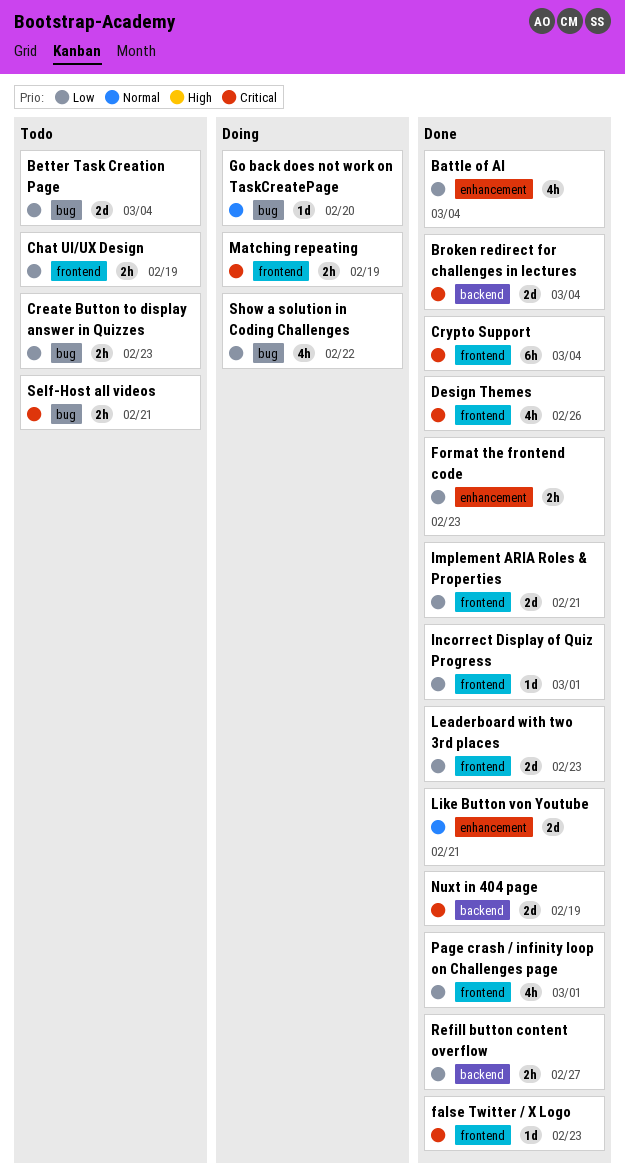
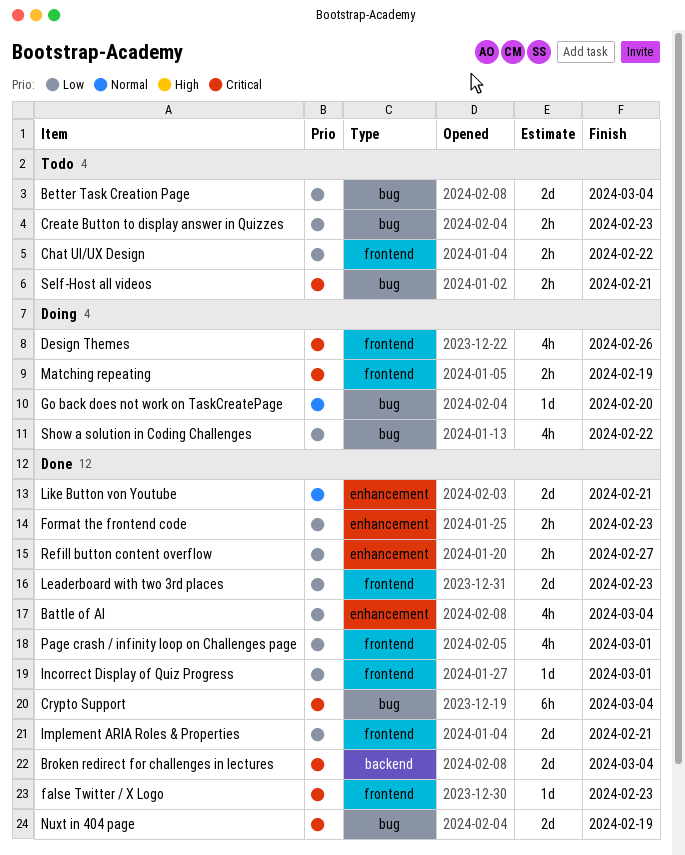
Chat UI/UX Design, due: Feb 19 -> Feb 22
Crypto Support, label: frontend -> bug
Design Themes, status: Done -> Doing
Nuxt in 404 page, label: backend -> bug
Refill button content overflow, label: backend -> enhancement

